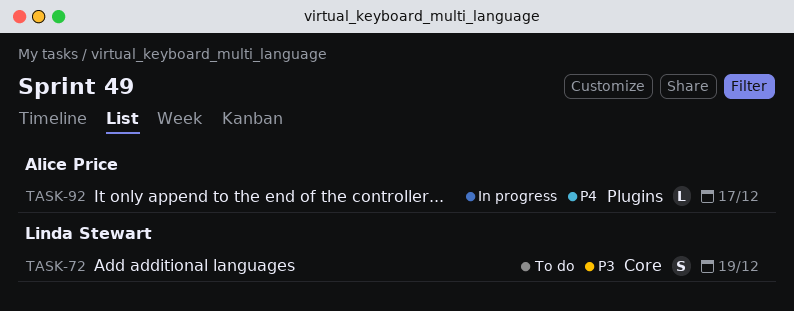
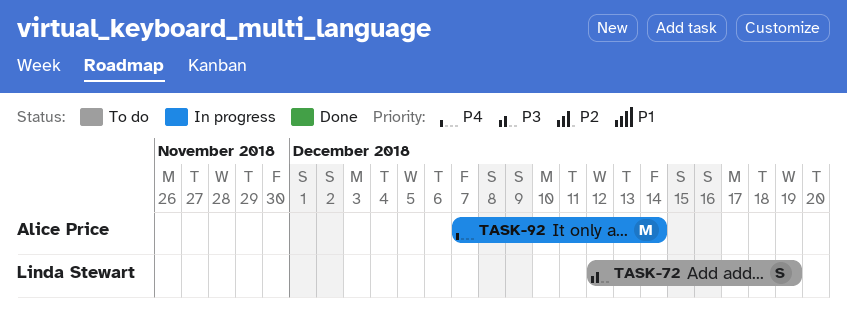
TASK-92, estimate: L -> M
TASK-92, due: Dec 17 -> Dec 14

